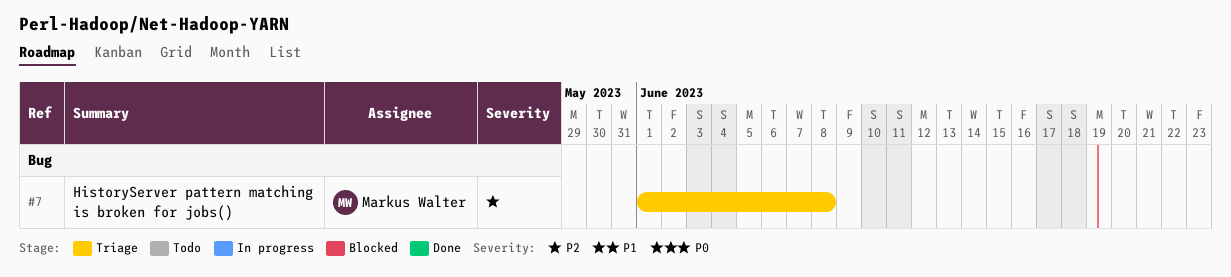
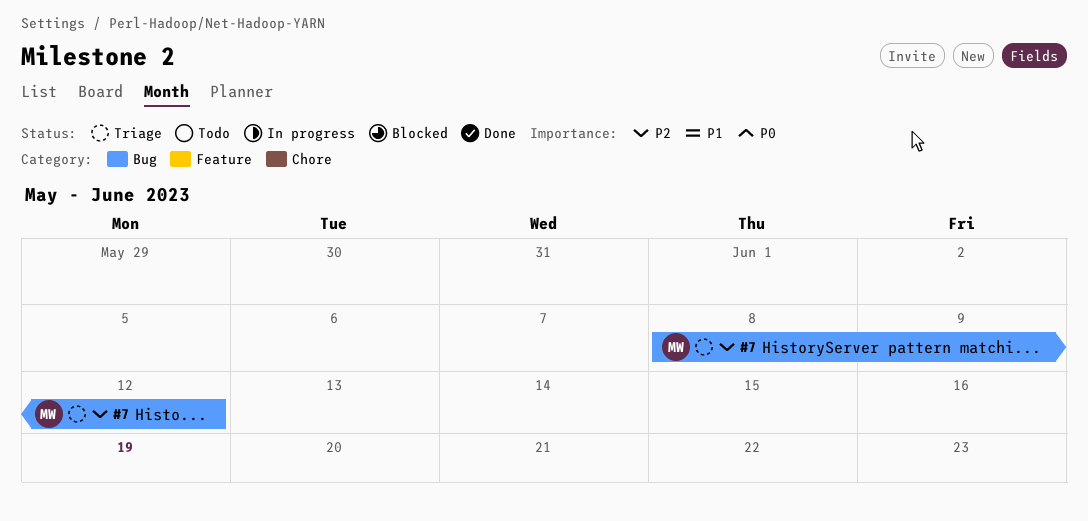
#7, start: Jun 1 -> Jun 8
#7, due: Jun 8 -> Jun 12

